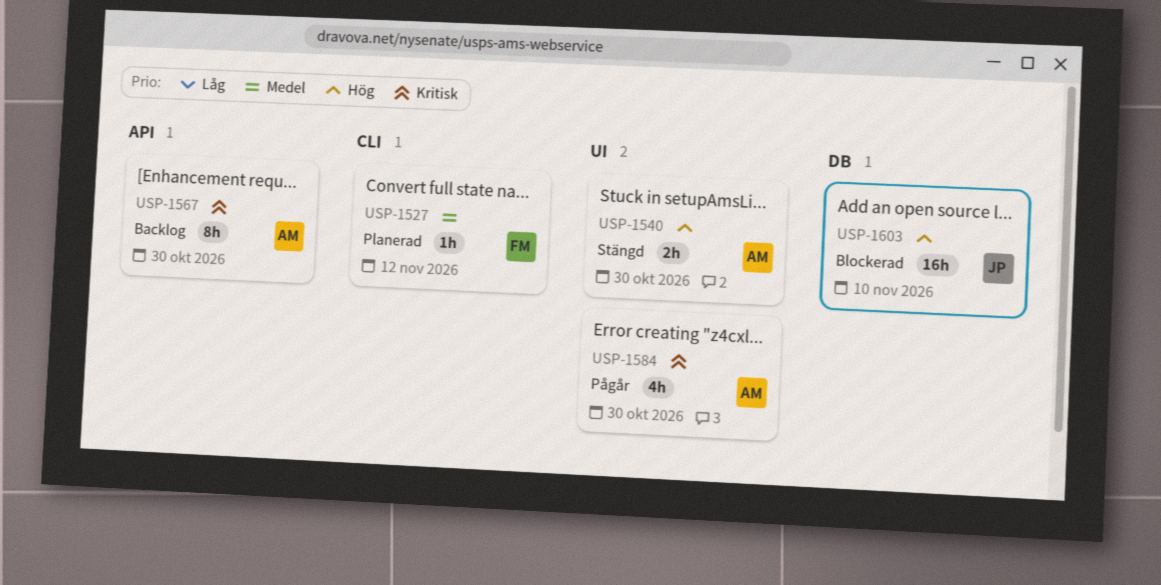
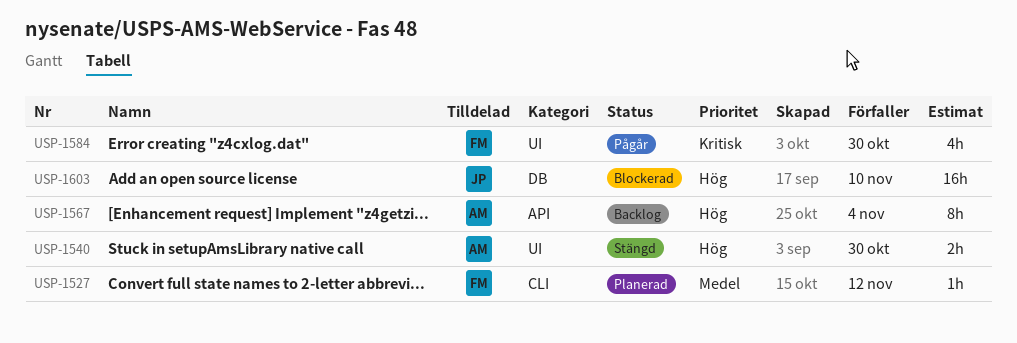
USP-1567, priority: Kritisk -> Hög
USP-1567, due: Oct 30 -> Nov 4
USP-1584, owner: AM -> FM

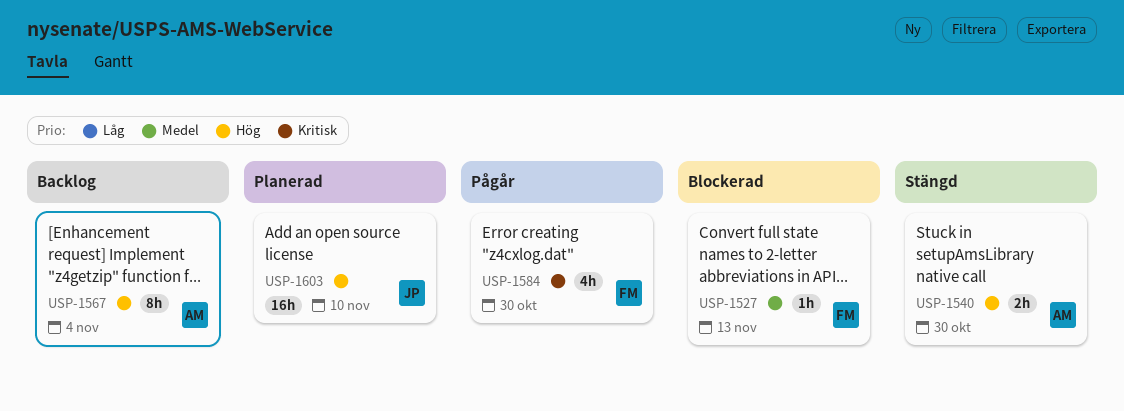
USP-1527, status: Planerad -> Blockerad
USP-1527, due: Nov 12 -> Nov 13
USP-1603, status: Blockerad -> Planerad

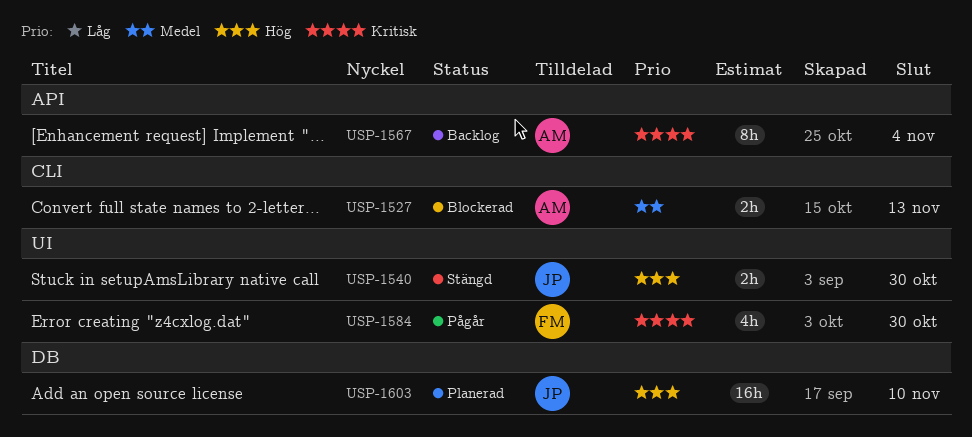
USP-1527, owner: FM -> AM
USP-1527, estimate: 1h -> 2h
USP-1540, owner: AM -> JP
USP-1567, priority: Hög -> Kritisk

